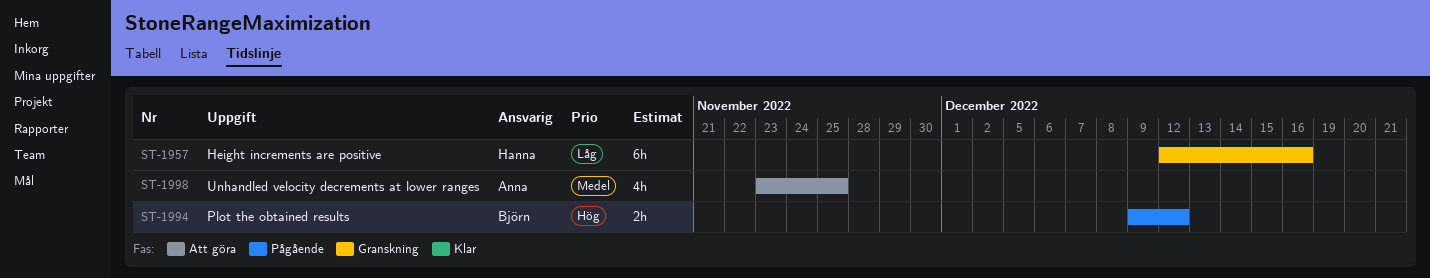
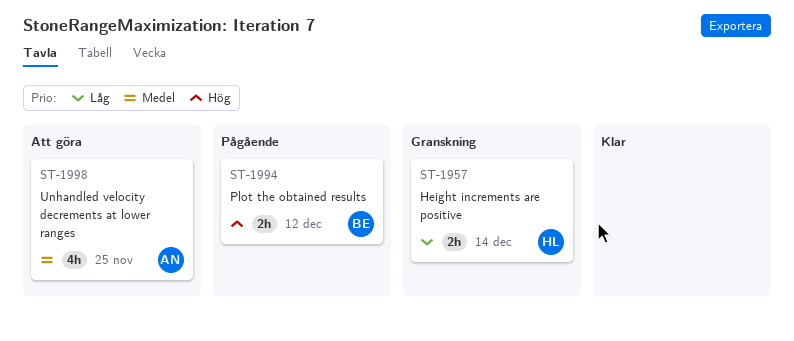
ST-1957, estimate: 6h -> 2h
ST-1957, due: Dec 16 -> Dec 14

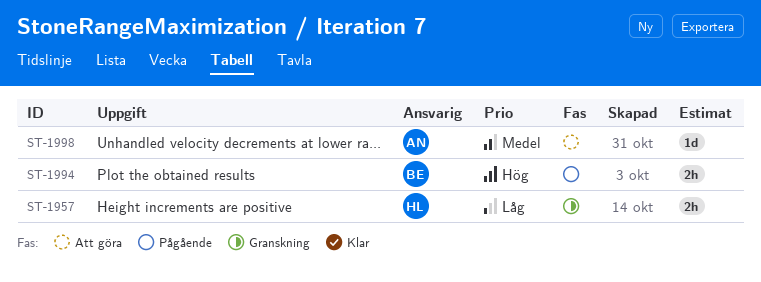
ST-1998, estimate: 4h -> 1d

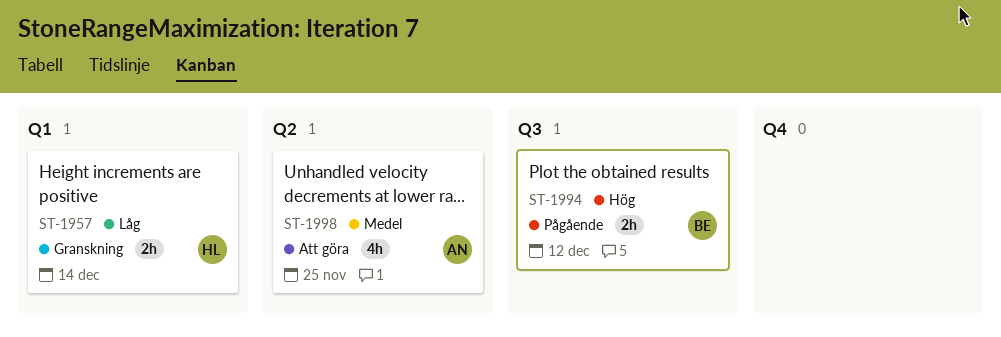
ST-1998, estimate: 1d -> 4h

